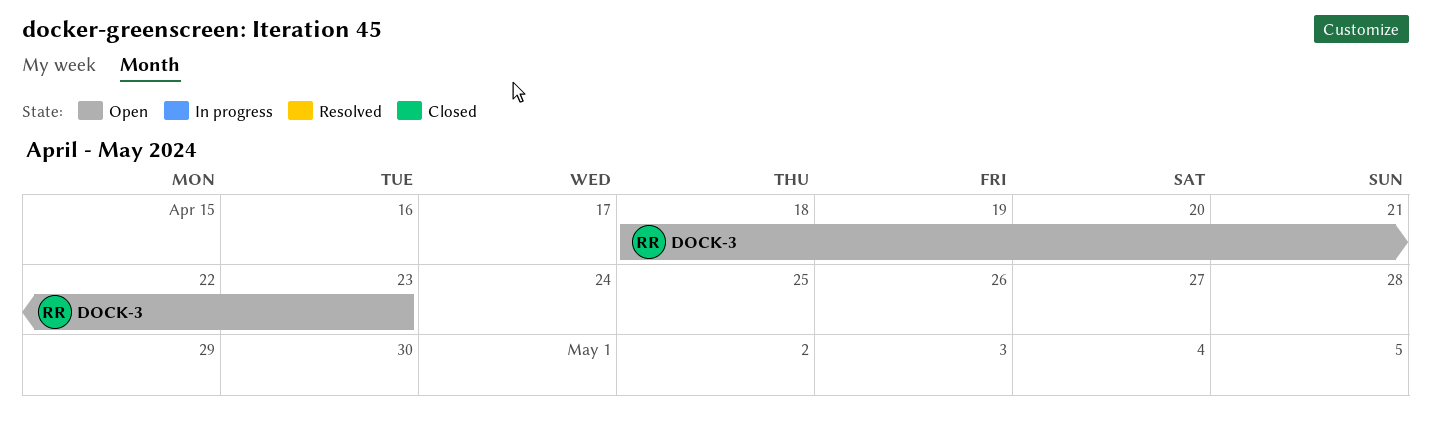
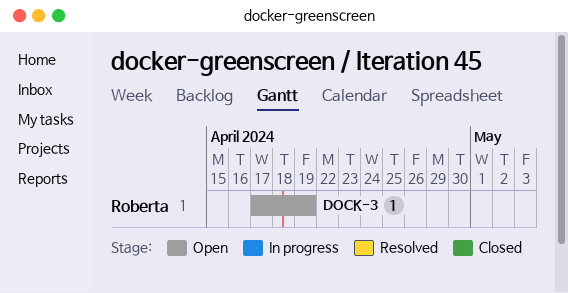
DOCK-3, start: Apr 18 -> Apr 17
DOCK-3, due: Apr 23 -> Apr 19

